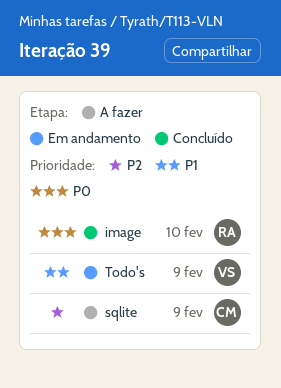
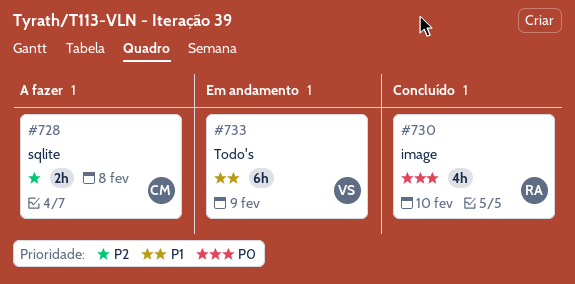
sqlite, due: Feb 9 -> Feb 8

